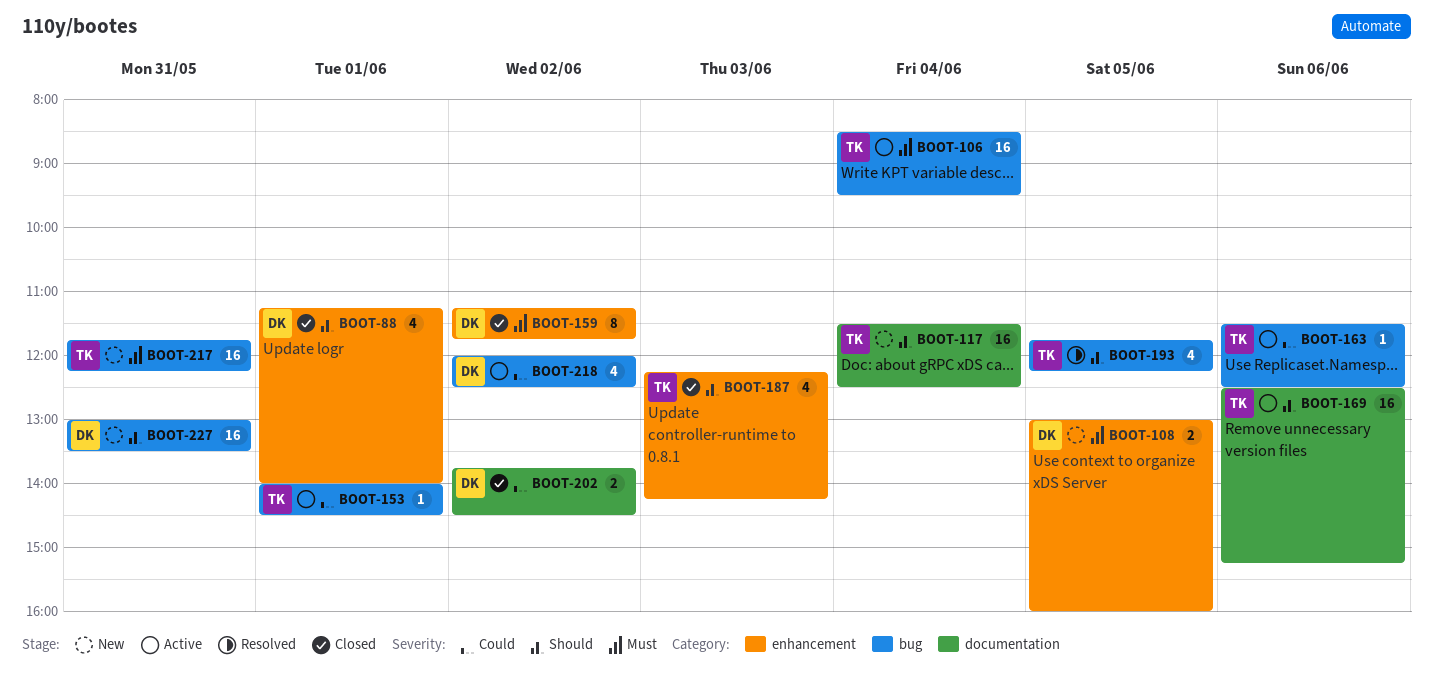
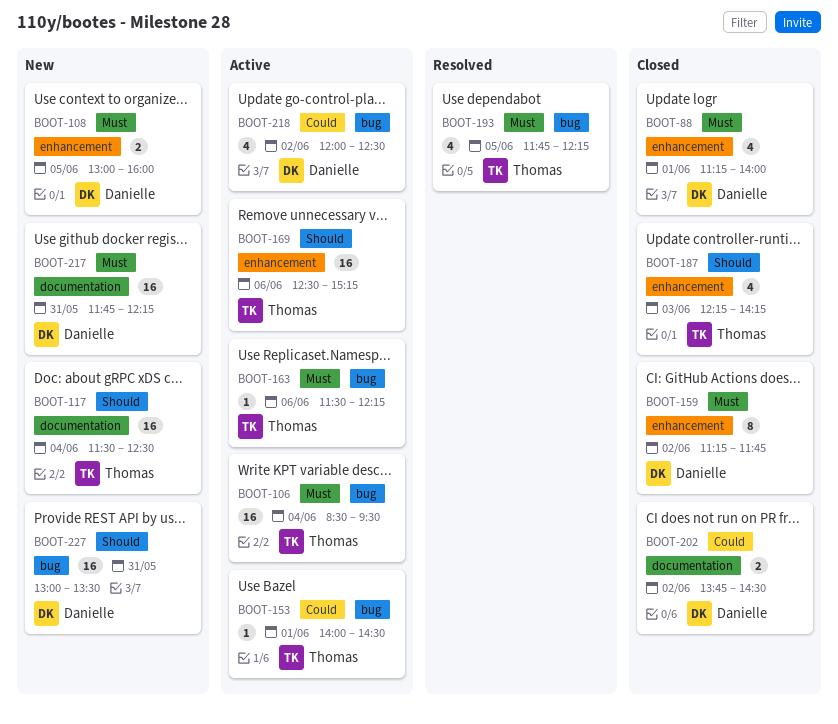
BOOT-88, priority: Should -> Must
BOOT-163, priority: Could -> Must
BOOT-163, ends: 12:30 -> 12:15
BOOT-169, label: documentation -> enhancement
BOOT-193, priority: Should -> Must
BOOT-217, owner: Thomas -> Danielle
BOOT-217, label: bug -> documentation

